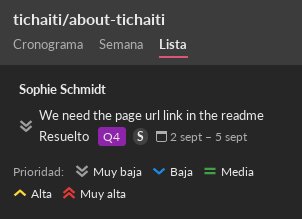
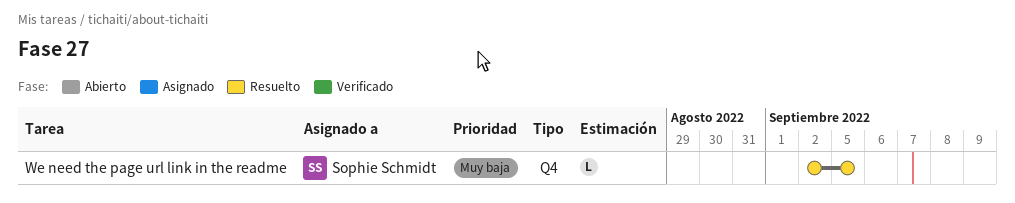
We need the page url link in the readme, estimate: S -> L

